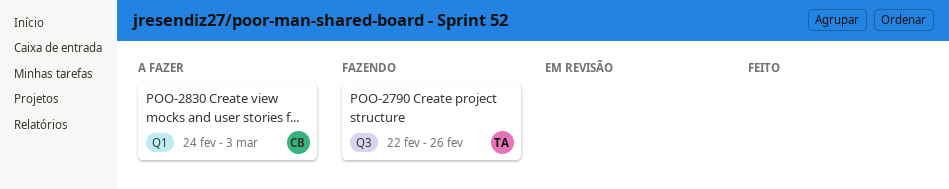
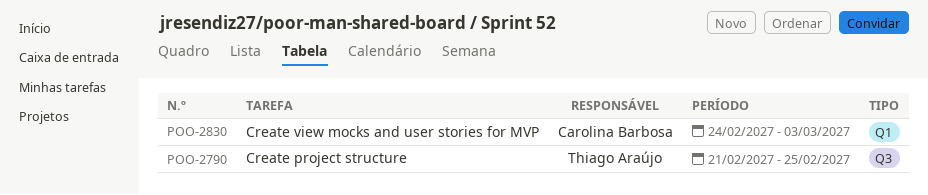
POO-2790, start: Feb 22 -> Feb 21
POO-2790, due: Feb 26 -> Feb 25

